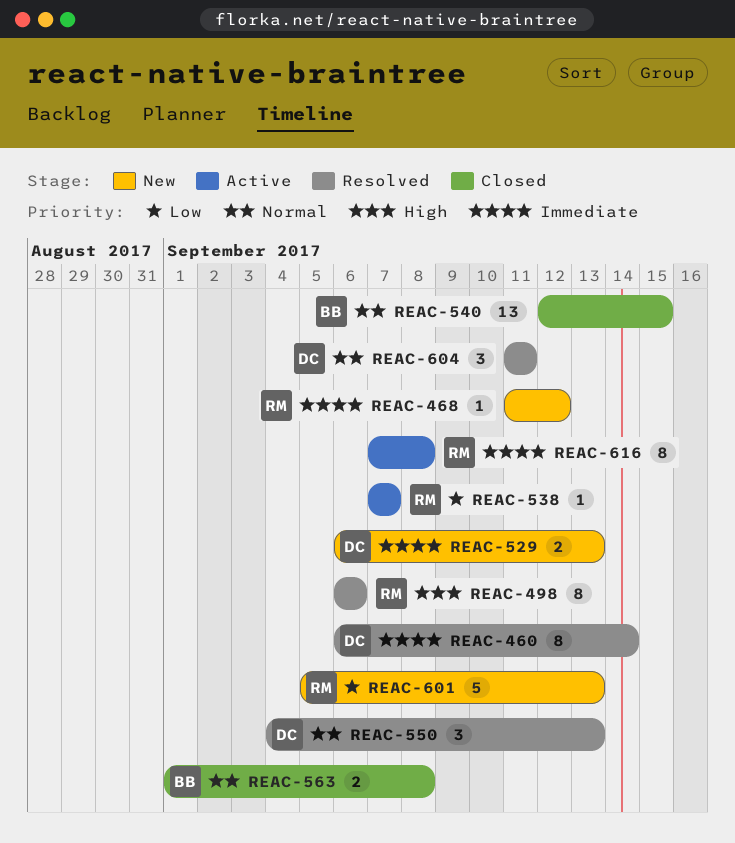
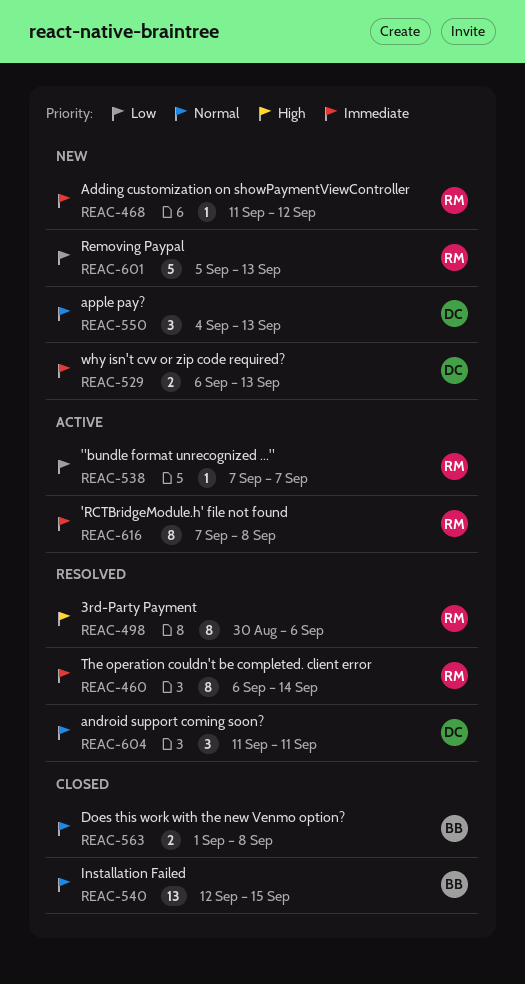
REAC-460, owner: DC -> RM
REAC-498, start: Sep 6 -> Aug 30
REAC-550, status: Resolved -> New

